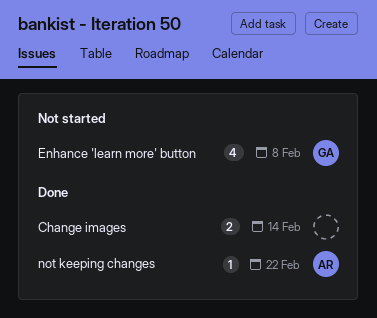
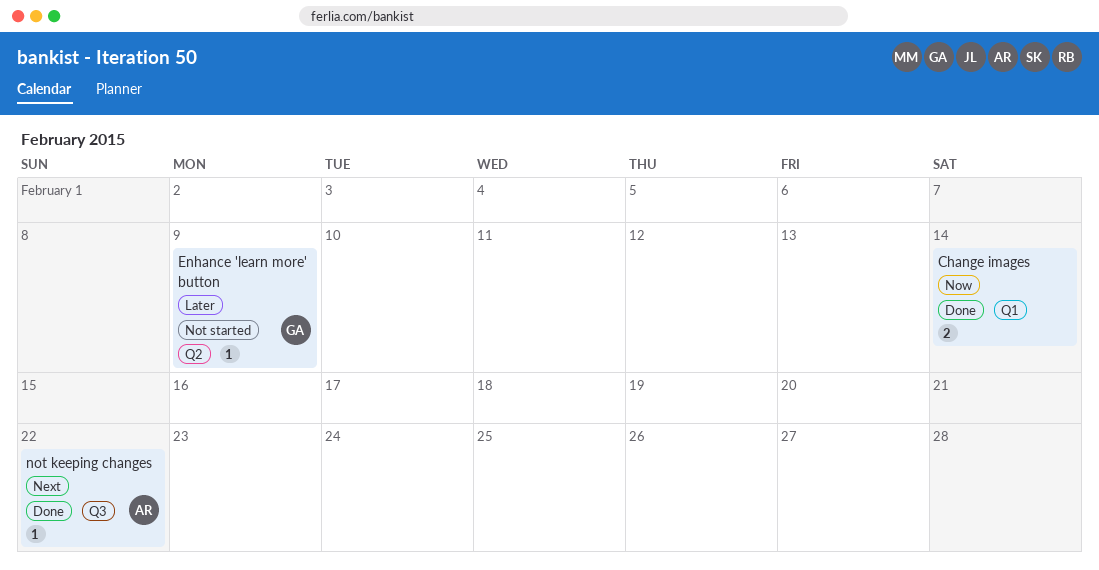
Enhance 'learn more' button, estimate: 4 -> 1
Enhance 'learn more' button, due: Feb 8 -> Feb 9

